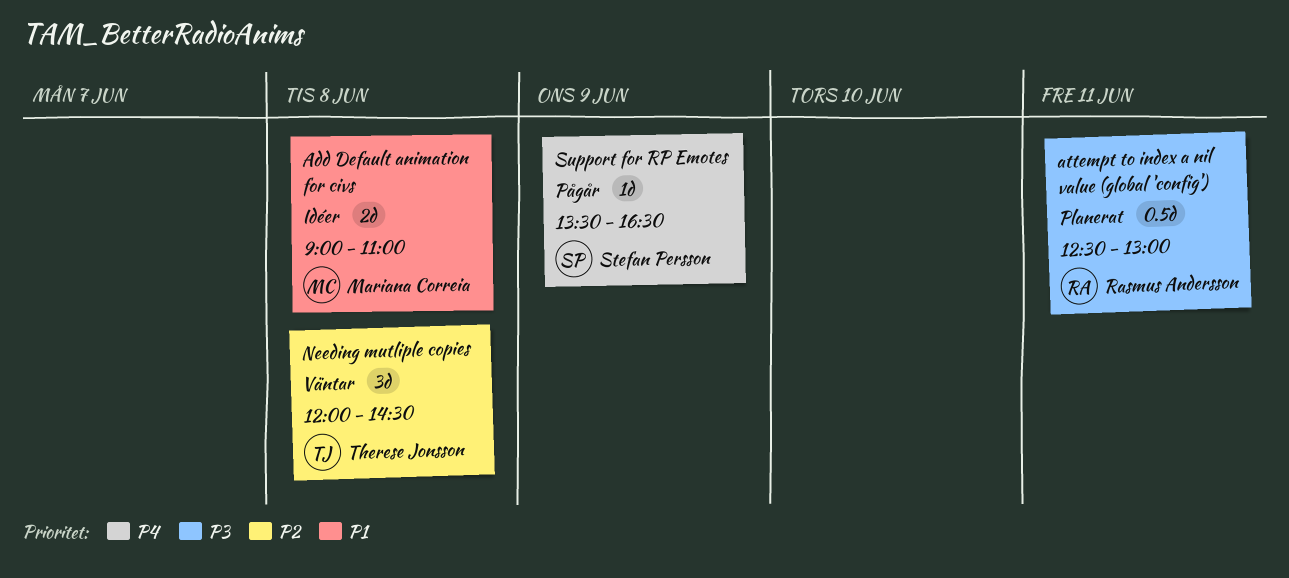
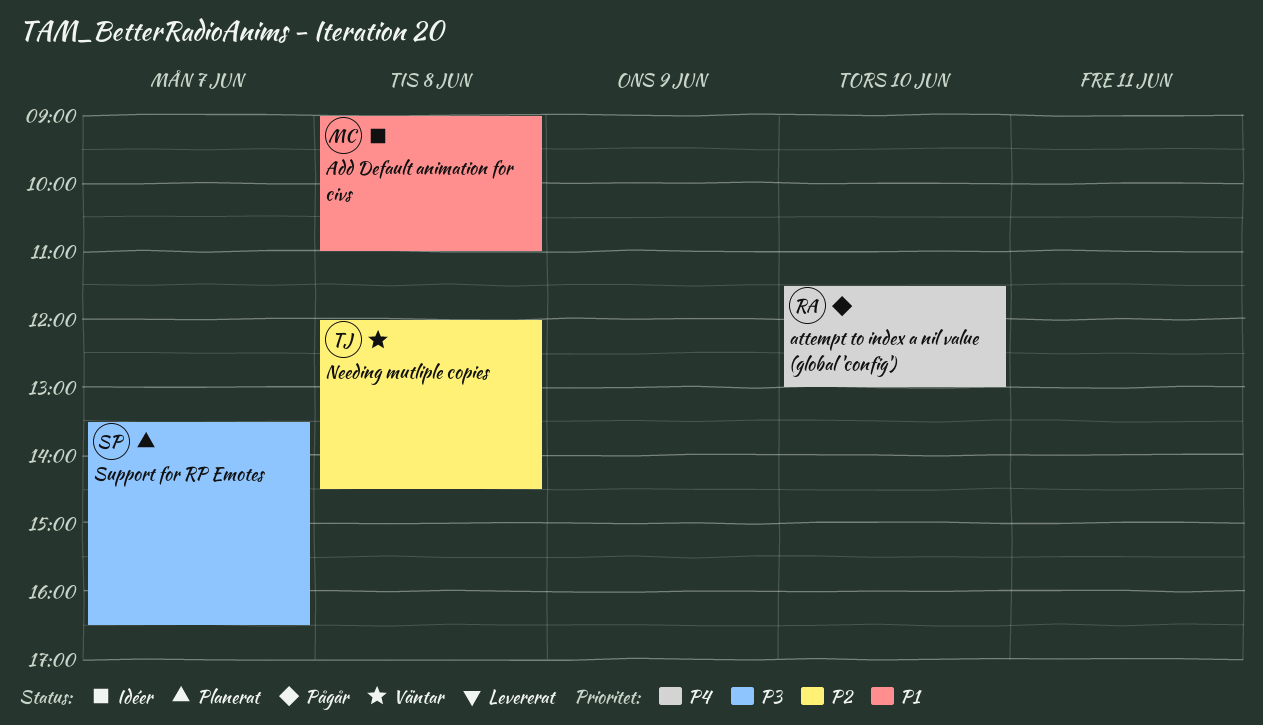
attempt to index a nil value (global 'config'), status: Planerat -> Pågår
attempt to index a nil value (global 'config'), priority: P3 -> P4
attempt to index a nil value (global 'config'), day: Jun 11 -> Jun 10
attempt to index a nil value (global 'config'), begins: 12:30 -> 11:30
Support for RP Emotes, status: Pågår -> Planerat
Support for RP Emotes, priority: P4 -> P3
Support for RP Emotes, day: Jun 9 -> Jun 7

